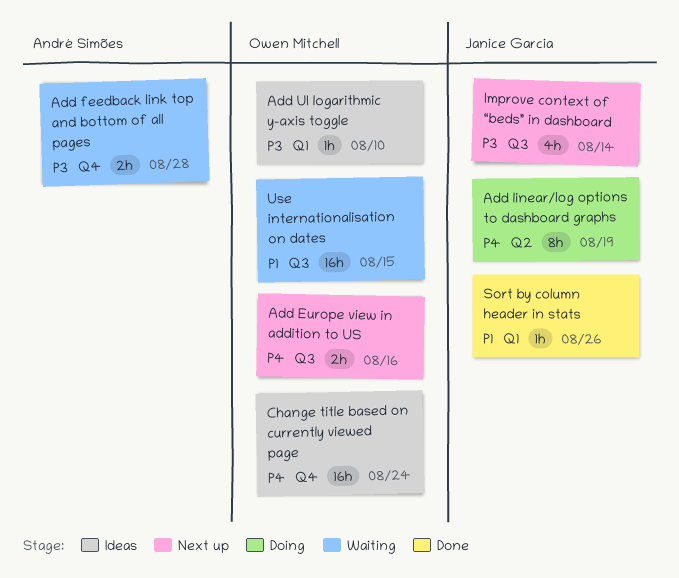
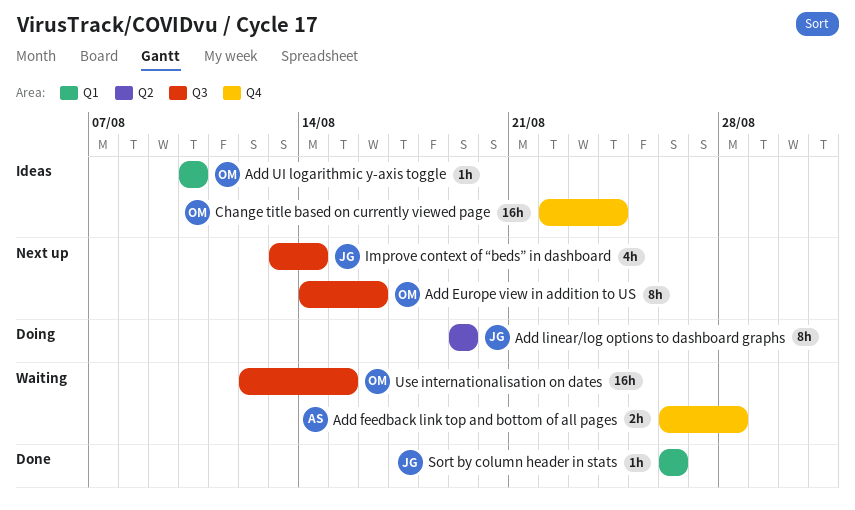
Add Europe view in addition to US, estimate: 2h -> 8h

